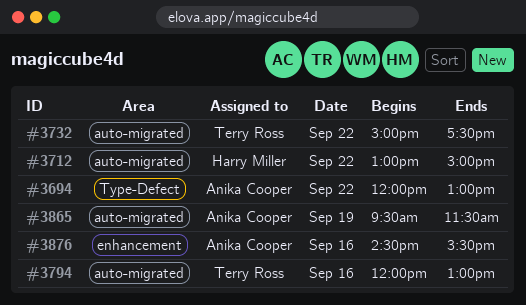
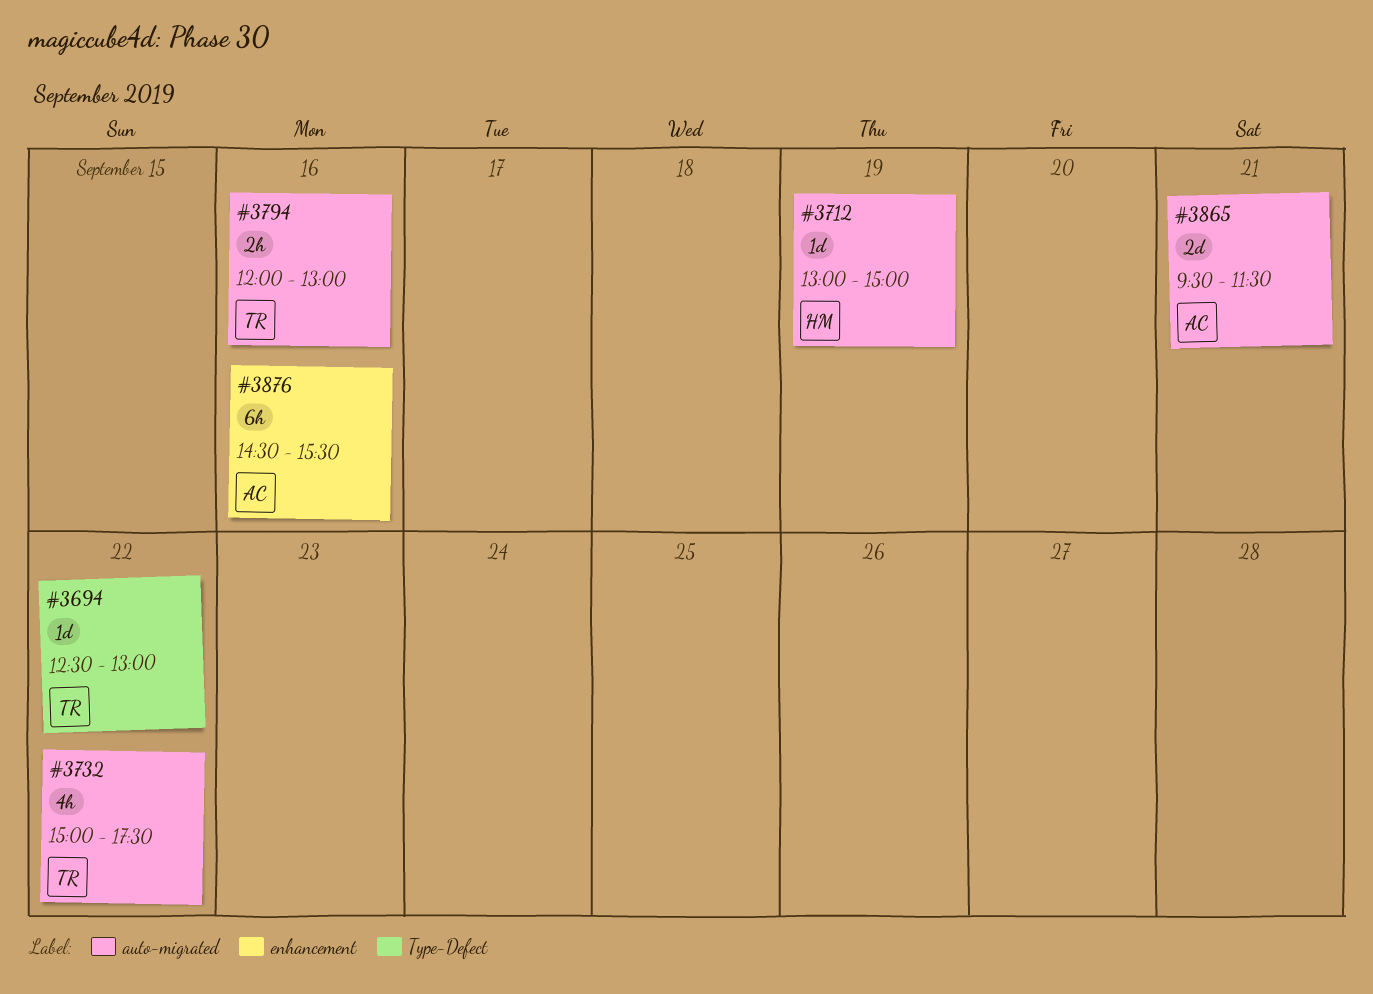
#3694, owner: Anika Cooper -> Terry Ross
#3694, begins: 12:00 -> 12:30
#3712, day: Sep 22 -> Sep 19
#3865, day: Sep 19 -> Sep 21

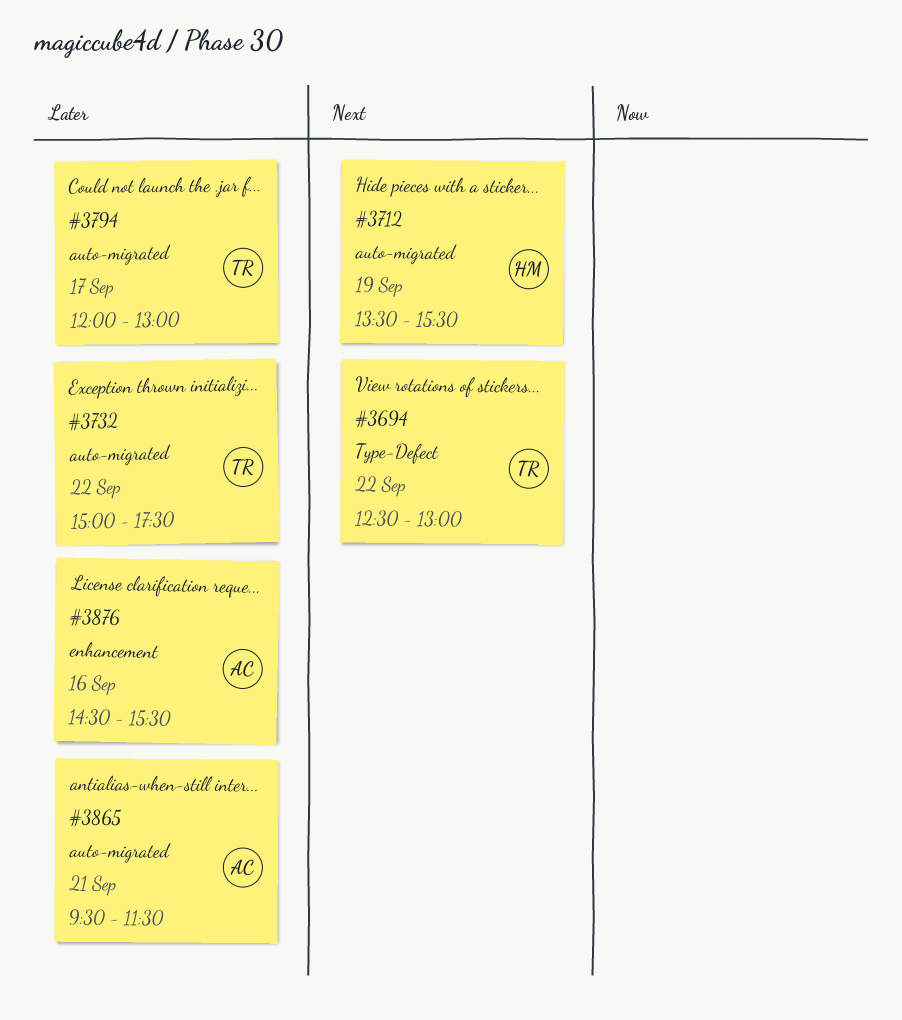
#3712, begins: 13:00 -> 13:30
#3712, ends: 15:00 -> 15:30
#3794, day: Sep 16 -> Sep 17

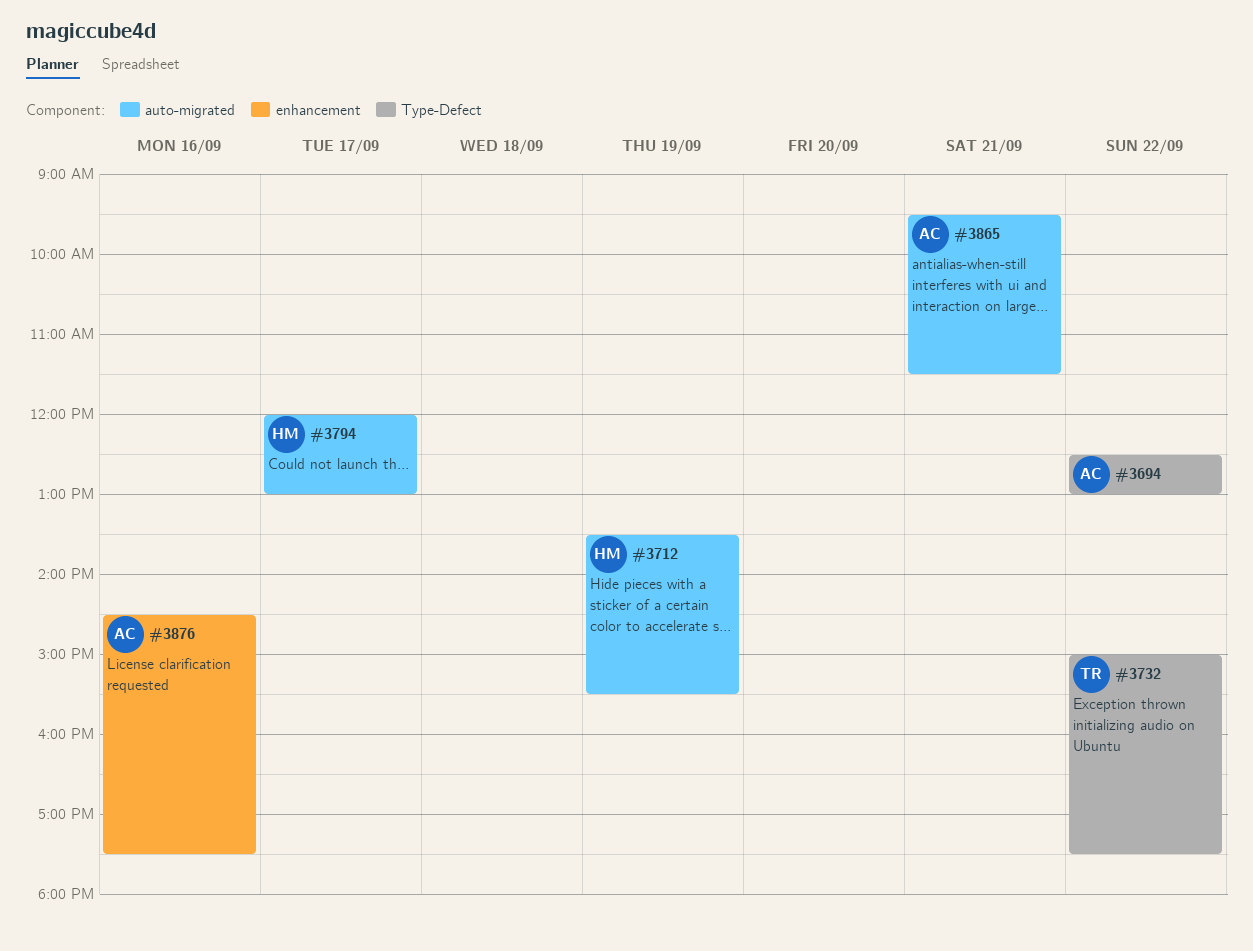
#3694, owner: TR -> AC
#3732, label: auto-migrated -> Type-Defect
#3794, owner: TR -> HM
#3876, ends: 15:30 -> 17:30

